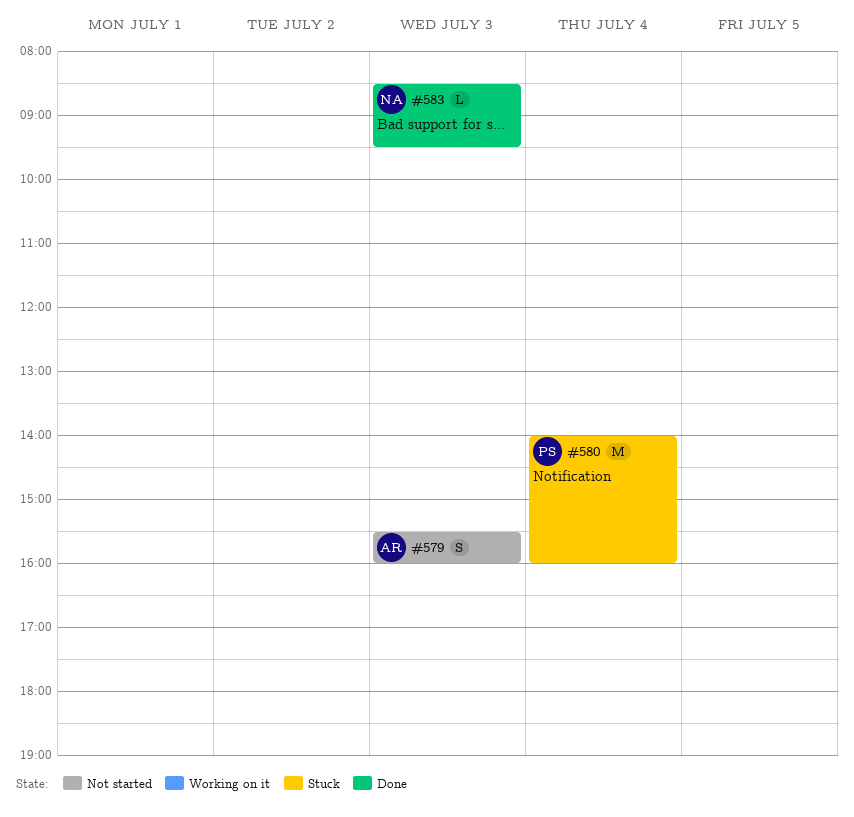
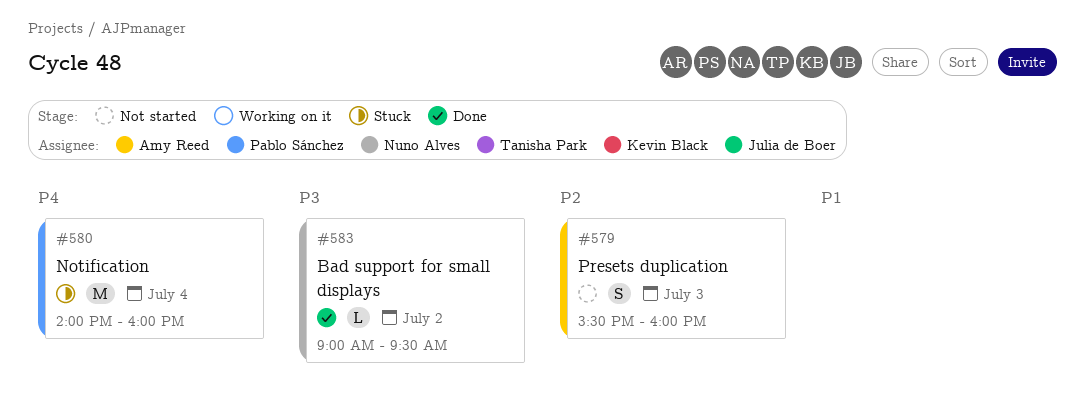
#583, day: Jul 3 -> Jul 2
#583, begins: 08:30 -> 09:00

